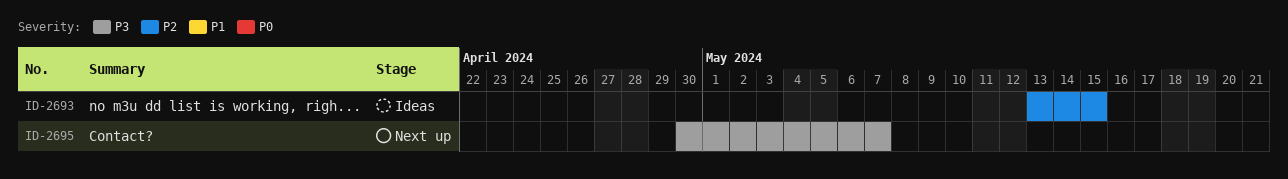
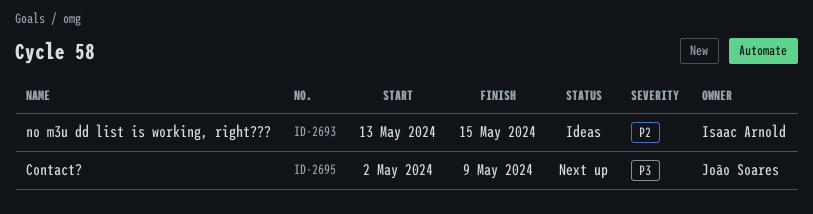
ID-2695, start: Apr 30 -> May 2
ID-2695, due: May 7 -> May 9

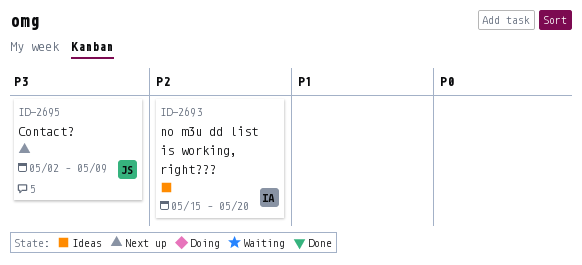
ID-2693, start: May 13 -> May 15
ID-2693, due: May 15 -> May 20

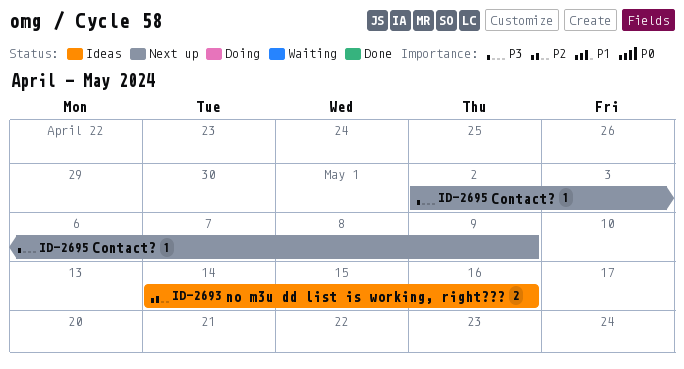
ID-2693, start: May 15 -> May 14
ID-2693, due: May 20 -> May 16

